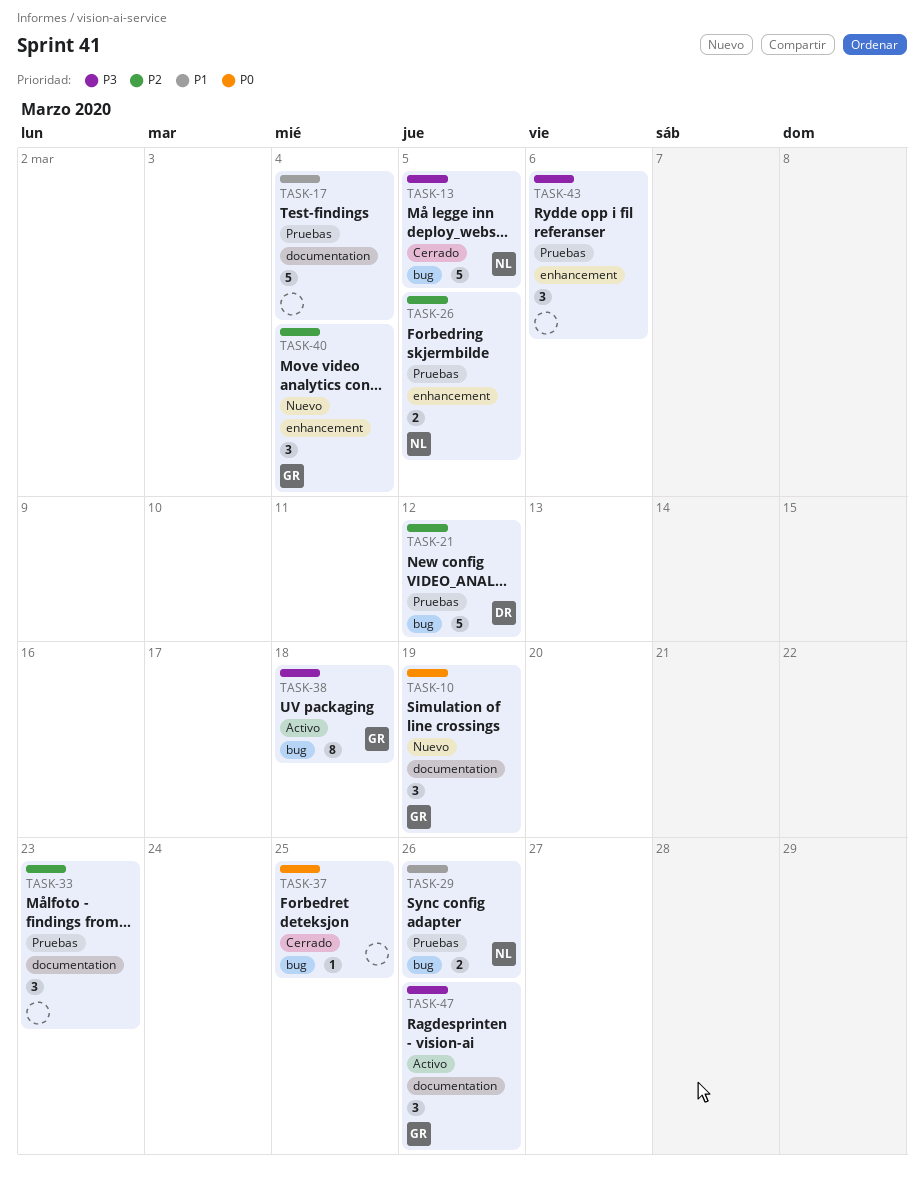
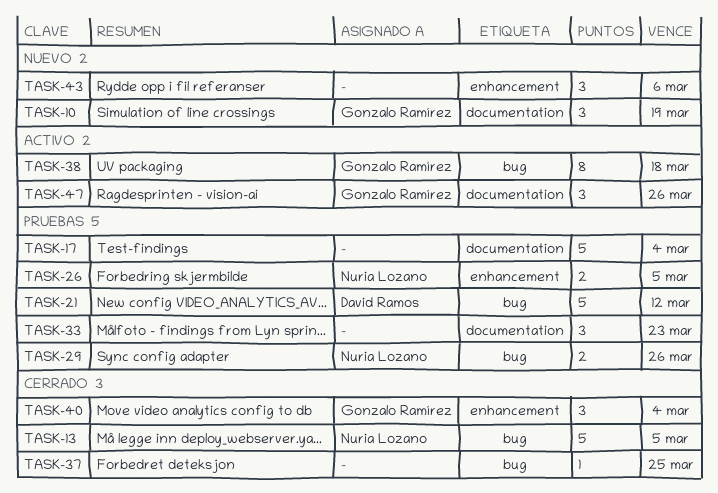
TASK-40, status: Nuevo -> Cerrado
TASK-43, status: Pruebas -> Nuevo

